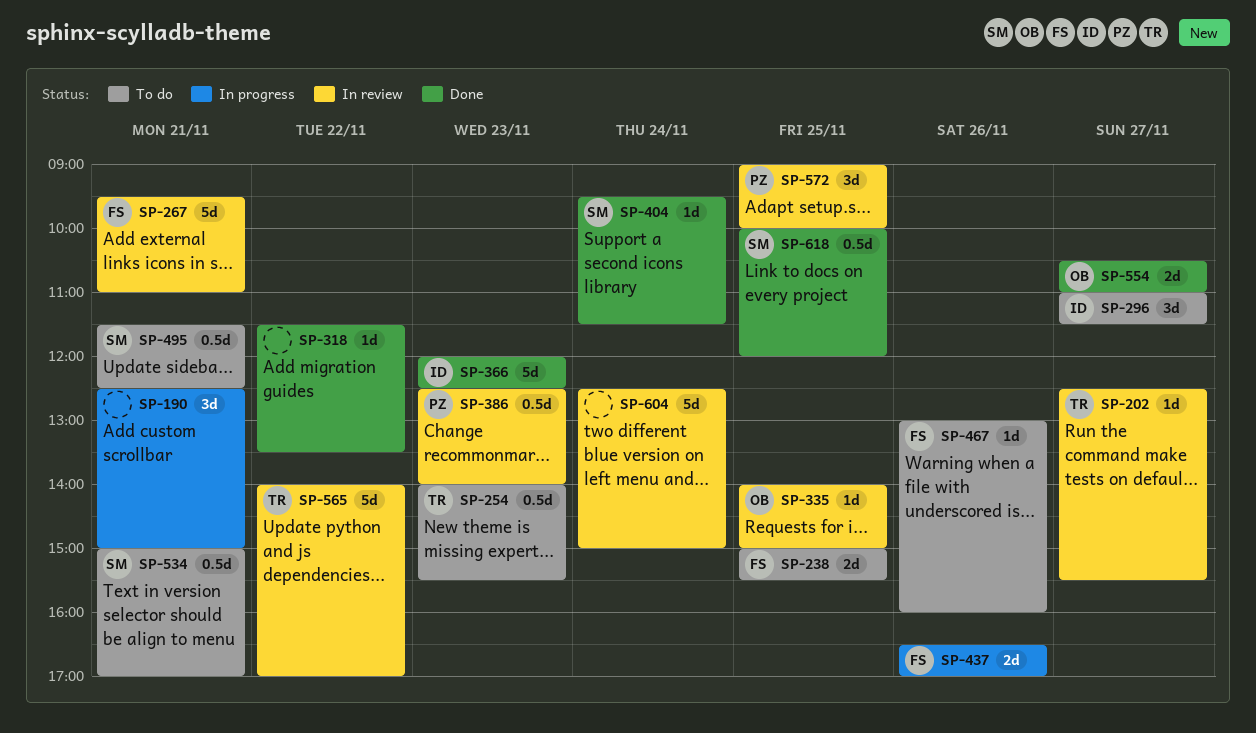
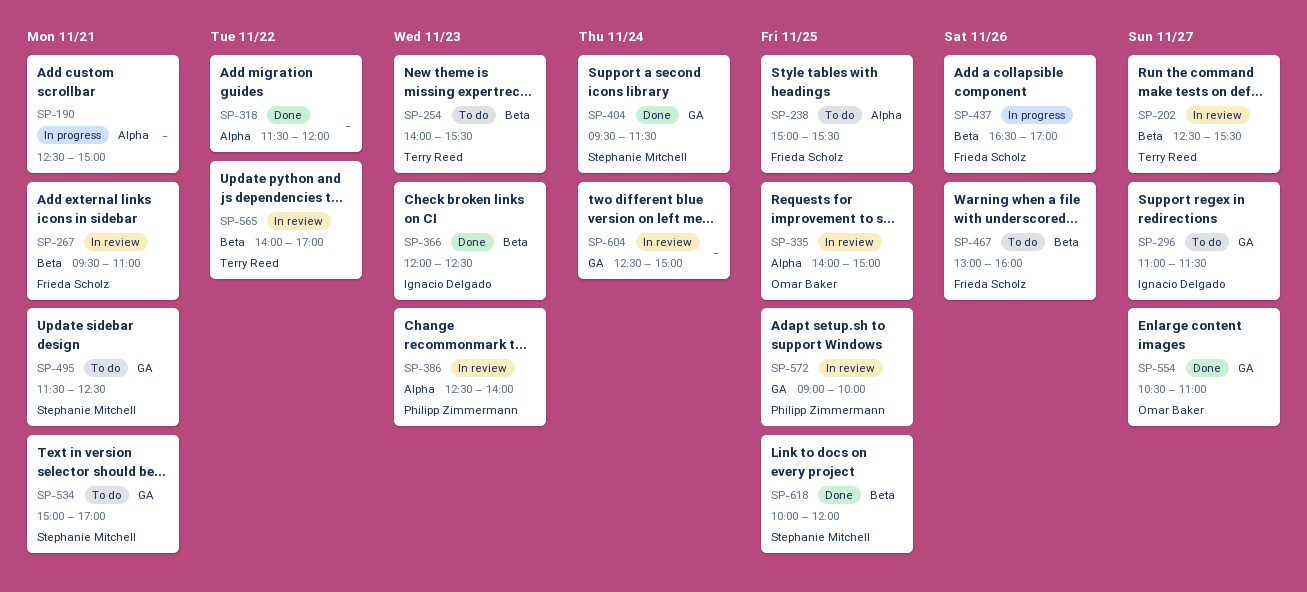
SP-318, ends: 13:30 -> 12:00

